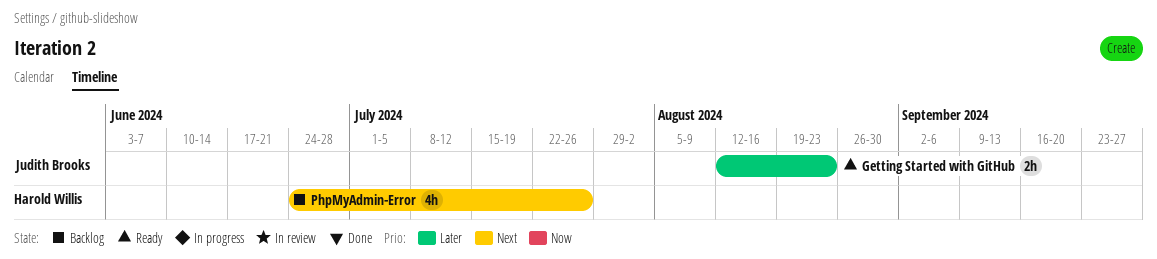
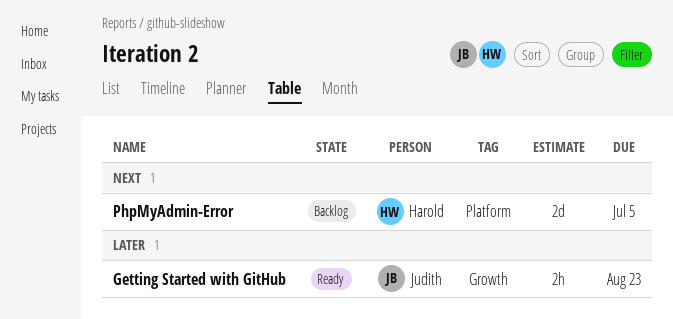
PhpMyAdmin-Error, estimate: 4h -> 2d
PhpMyAdmin-Error, due: Jul 26 -> Jul 5

